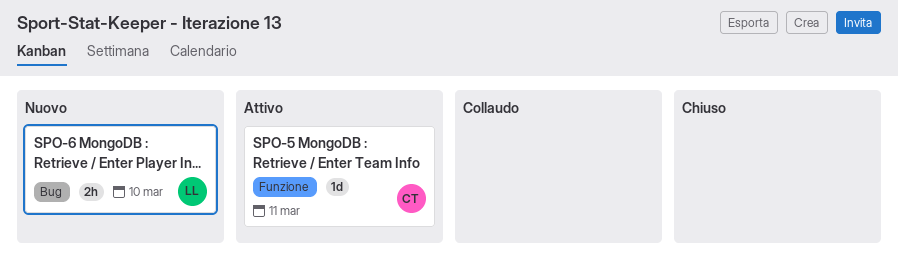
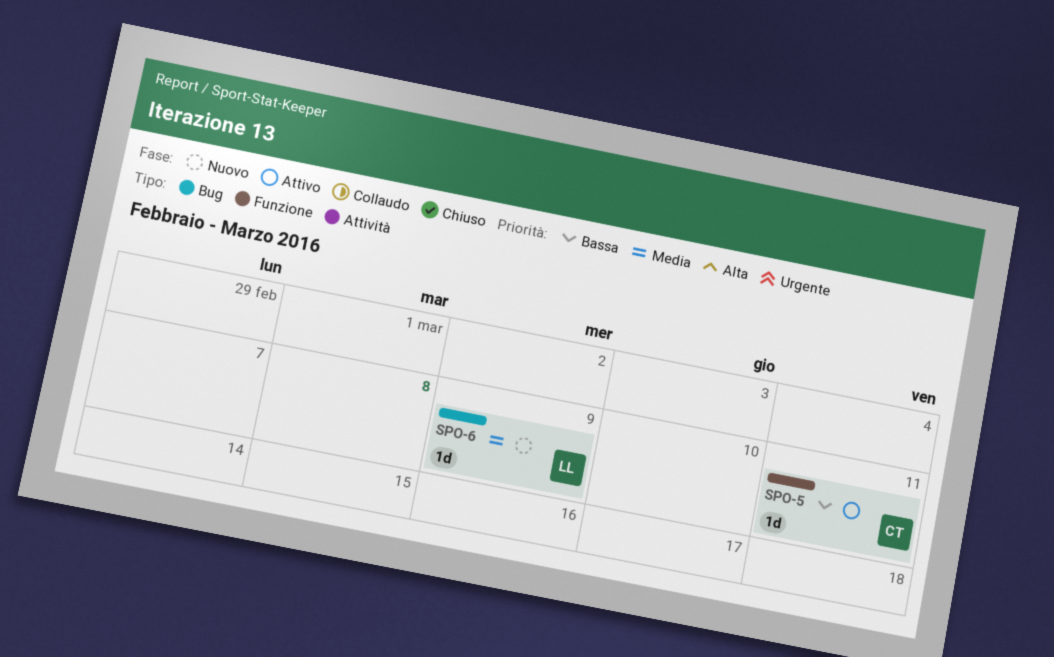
SPO-6, estimate: 2h -> 1d
SPO-6, due: Mar 10 -> Mar 9

